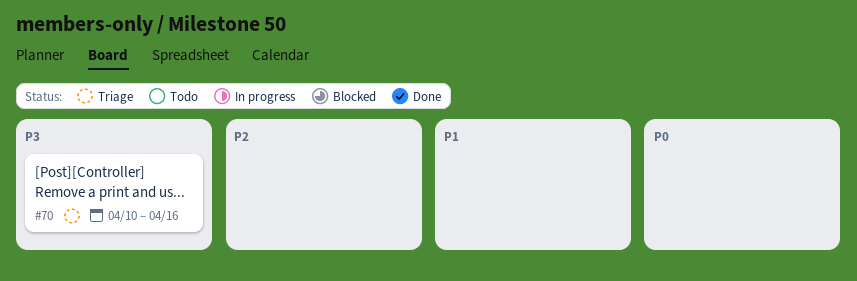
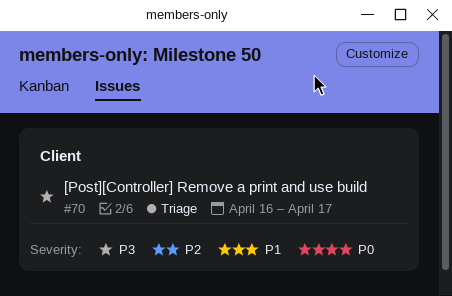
#70, start: Apr 10 -> Apr 16
#70, due: Apr 16 -> Apr 17

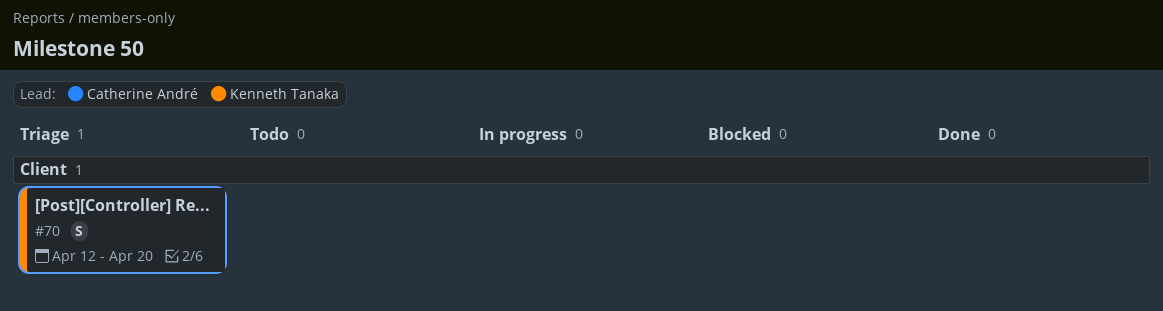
#70, start: Apr 16 -> Apr 12
#70, due: Apr 17 -> Apr 20

